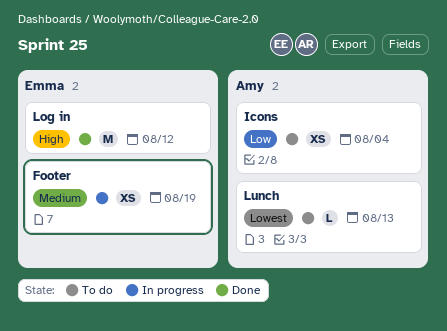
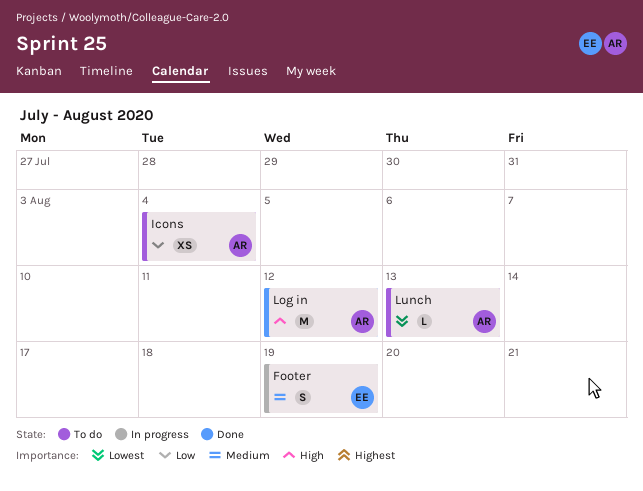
Footer, estimate: XS -> S
Log in, owner: Emma -> Amy

